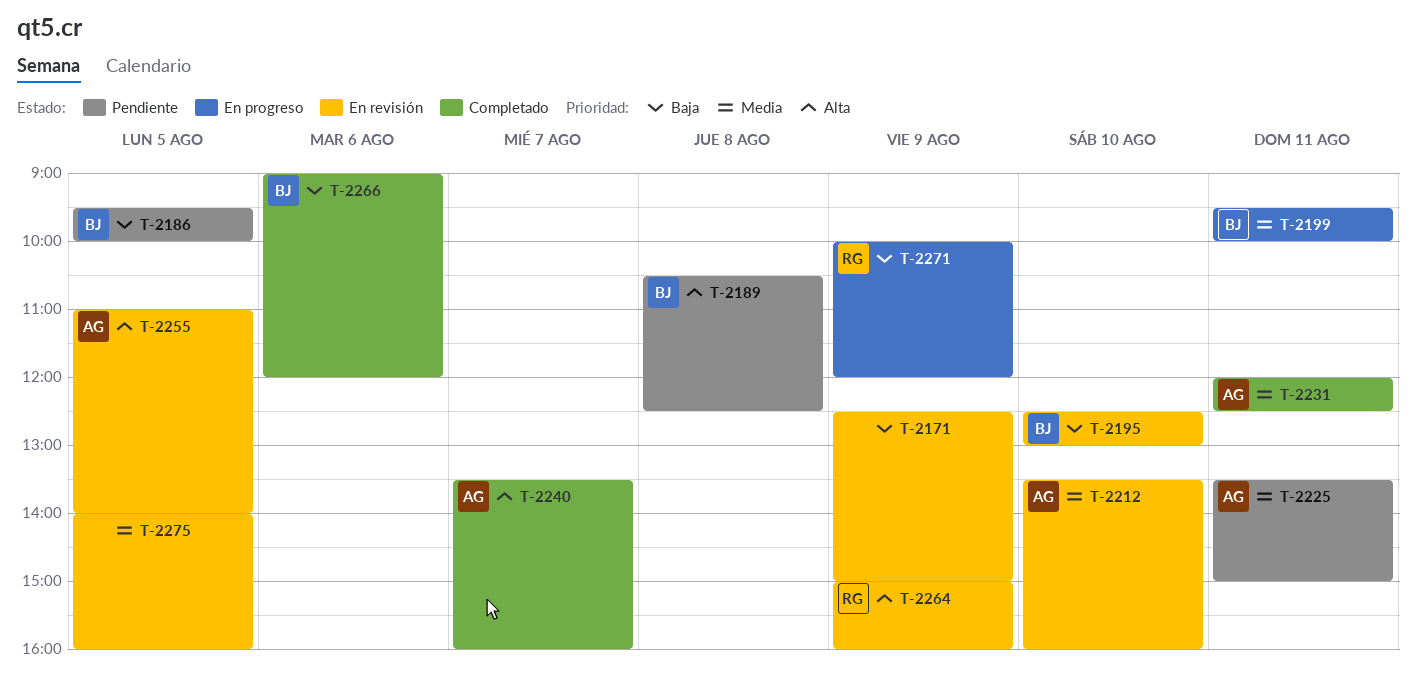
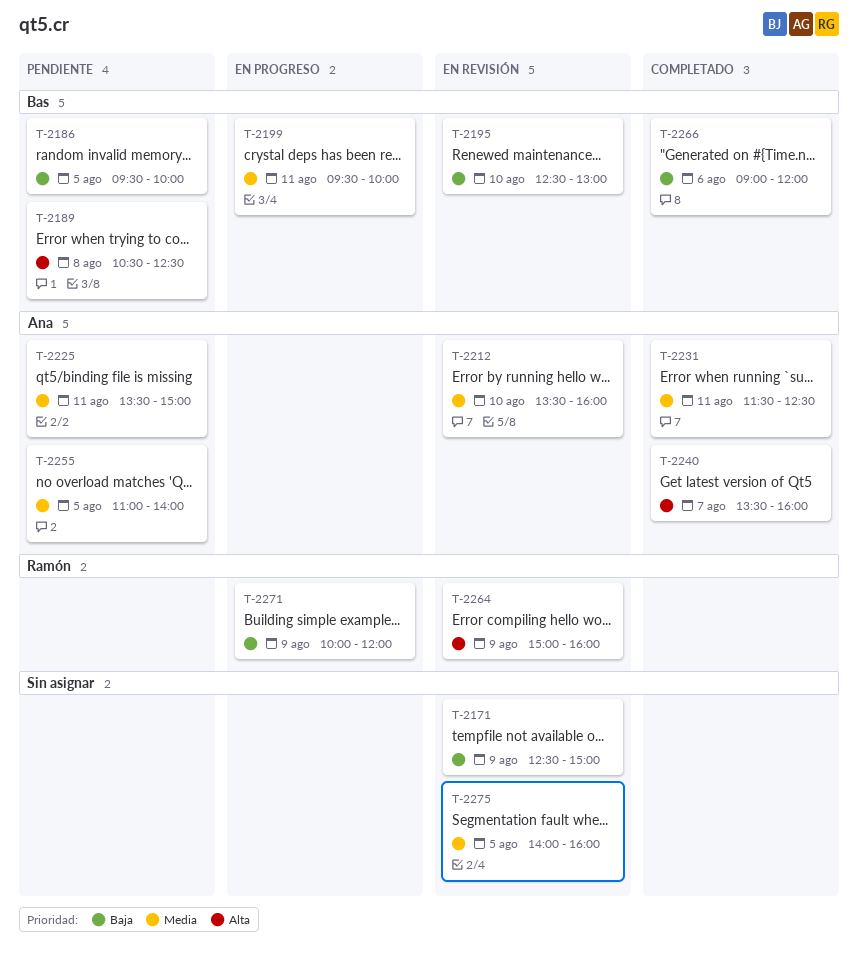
T-2231, begins: 12:00 -> 11:30
T-2255, status: En revisión -> Pendiente
T-2255, priority: Alta -> Media

